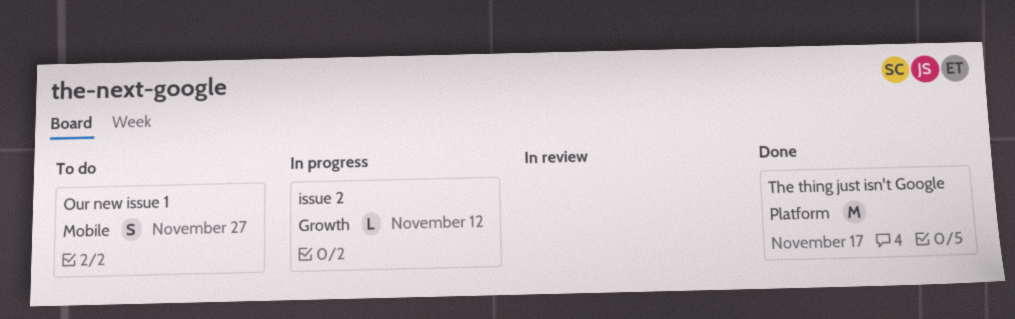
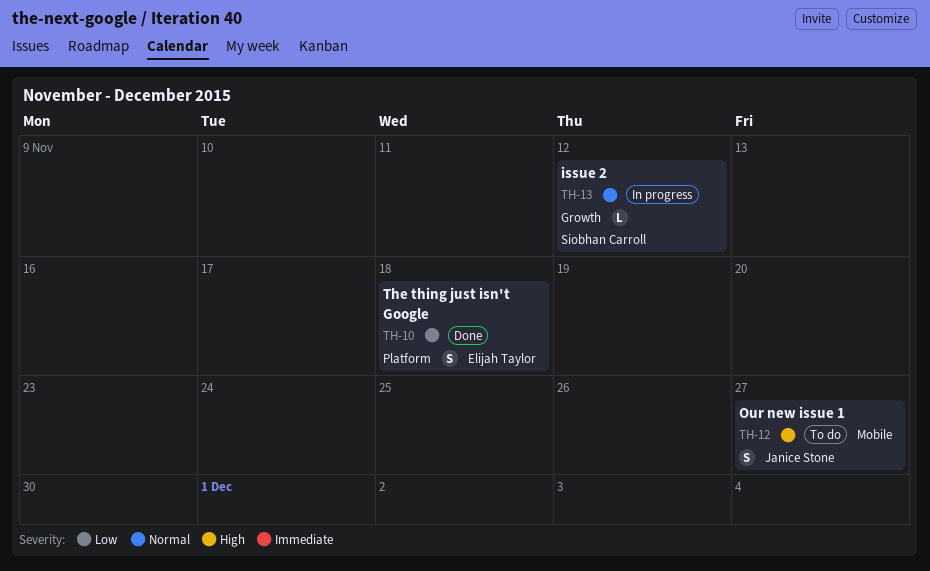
The thing just isn't Google, estimate: M -> S
The thing just isn't Google, due: Nov 17 -> Nov 18

